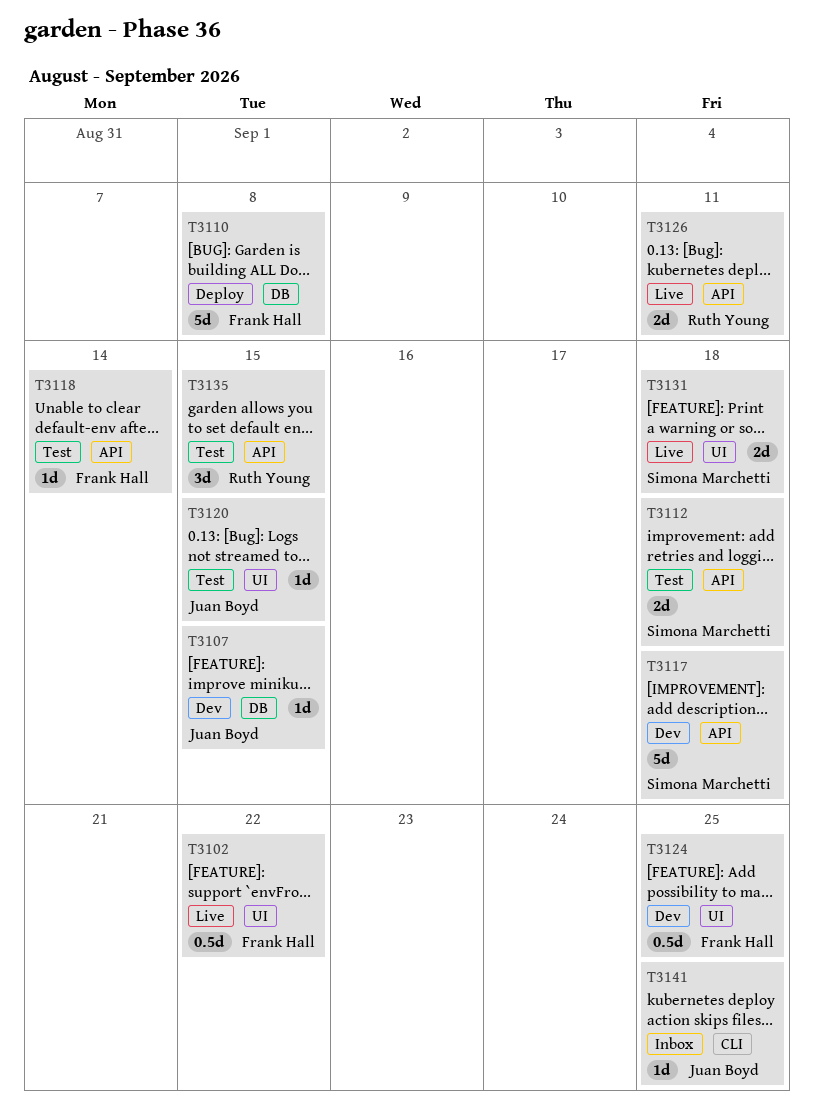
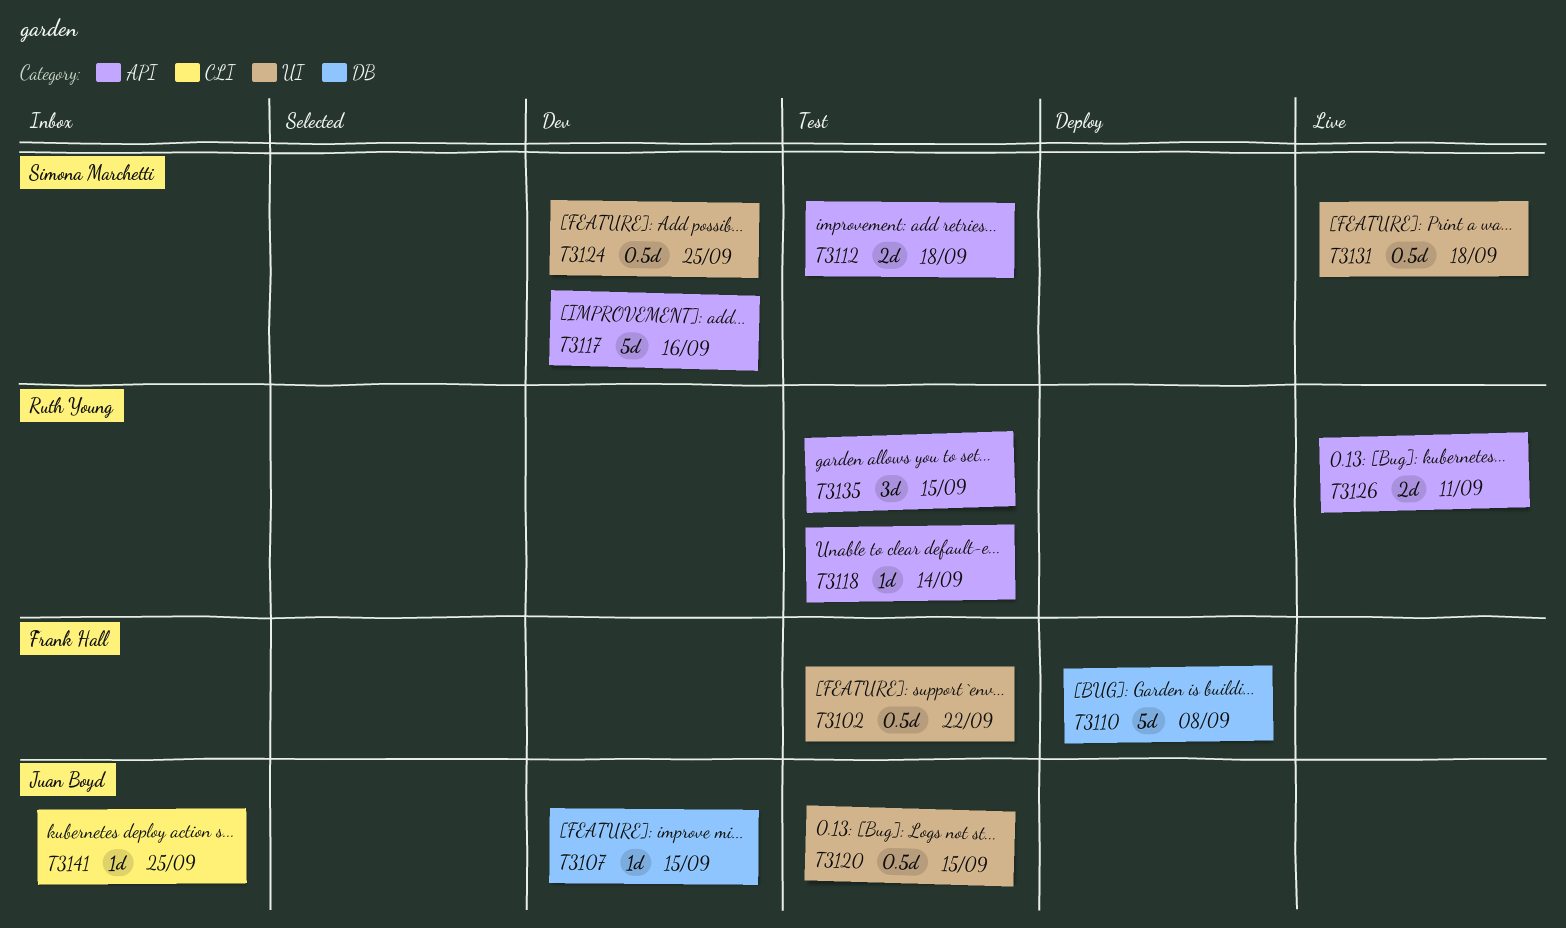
T3102, status: Live -> Test
T3117, due: Sep 18 -> Sep 16
T3118, owner: Frank Hall -> Ruth Young
T3120, estimate: 1d -> 0.5d
T3124, owner: Frank Hall -> Simona Marchetti
T3131, estimate: 2d -> 0.5d

